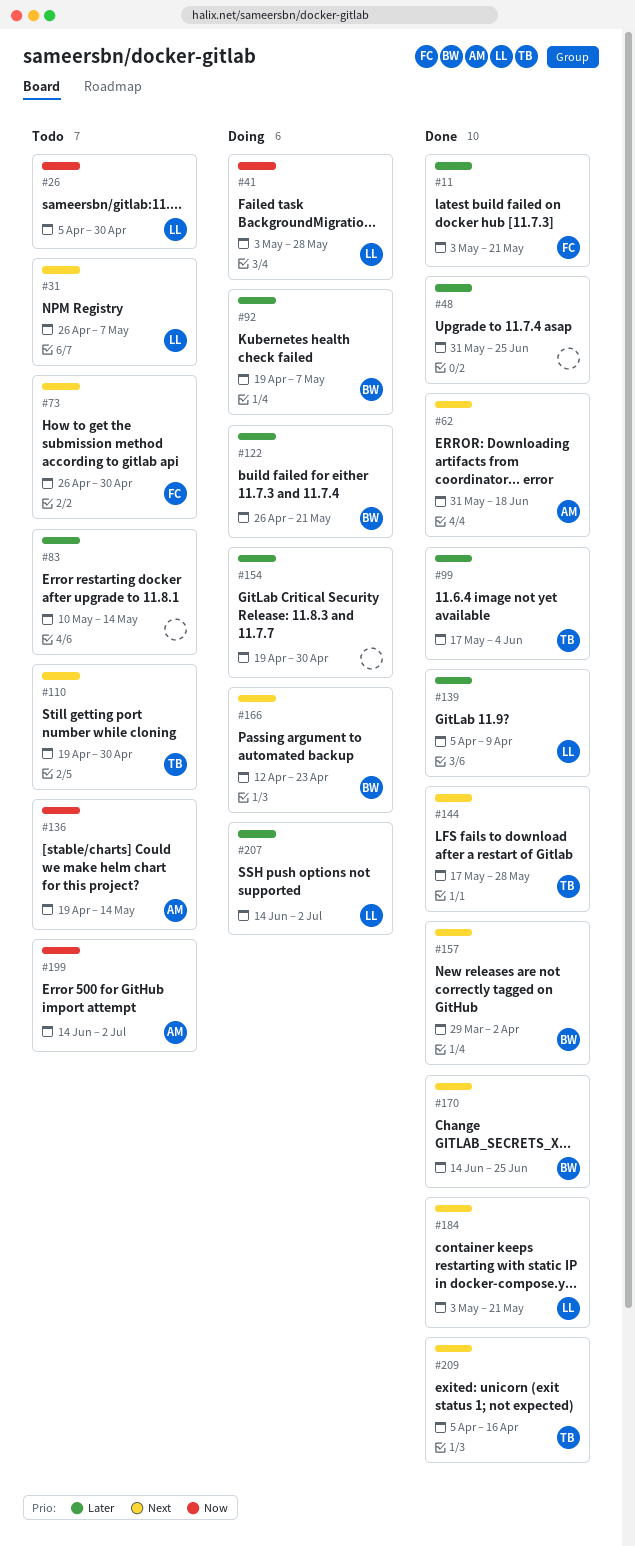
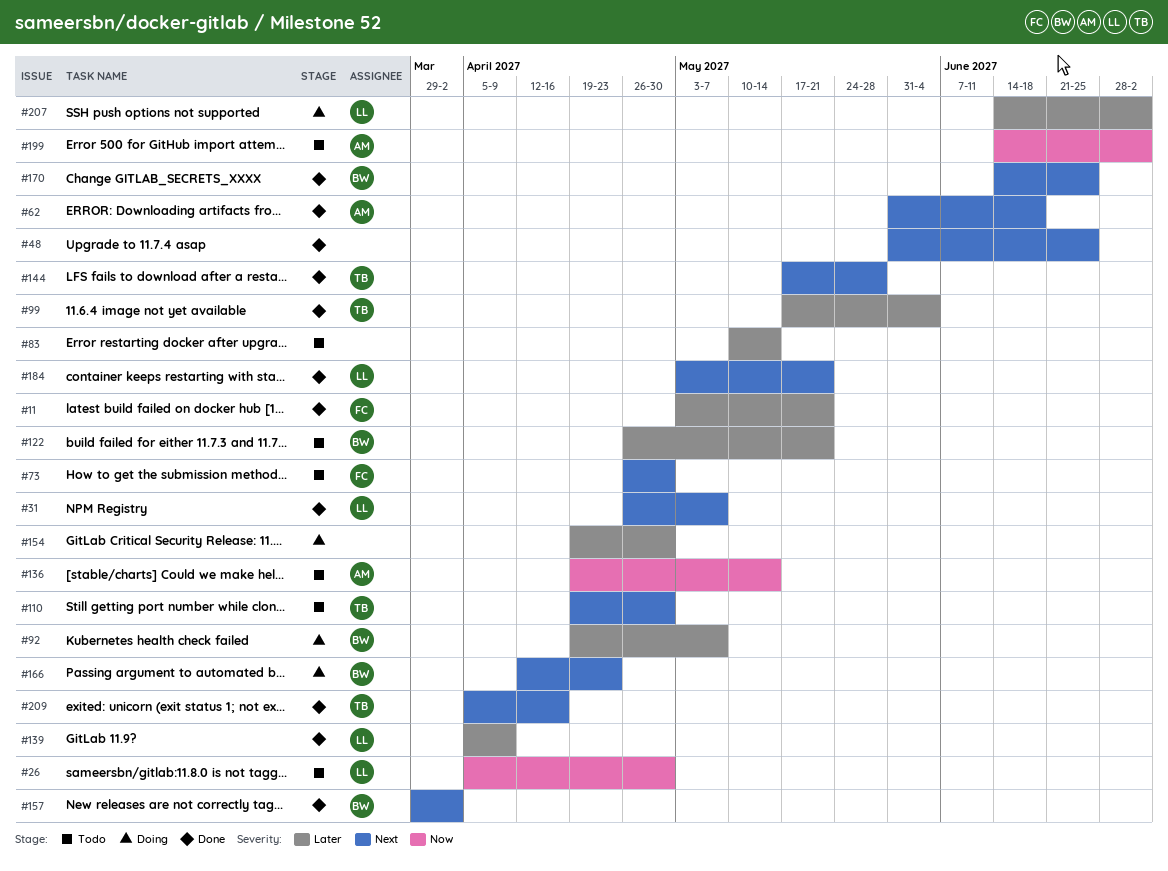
#31, status: Todo -> Done
#41: present -> none
#48, priority: Later -> Next
#122, status: Doing -> Todo

